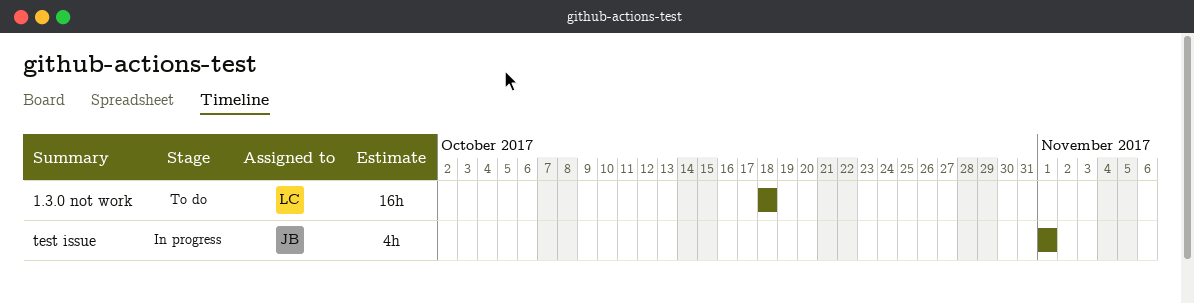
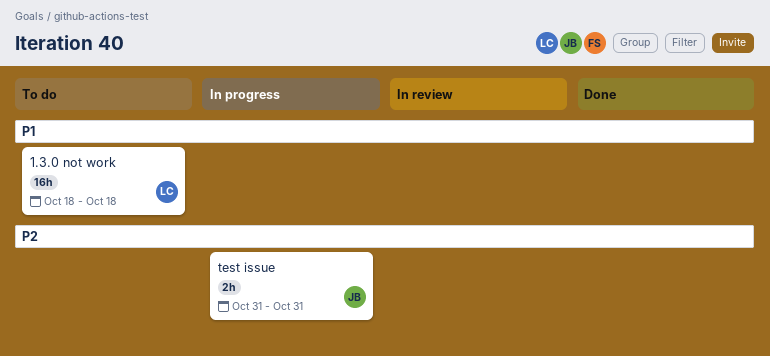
test issue, estimate: 4h -> 2h
test issue, start: Nov 1 -> Oct 31
test issue, due: Nov 1 -> Oct 31

